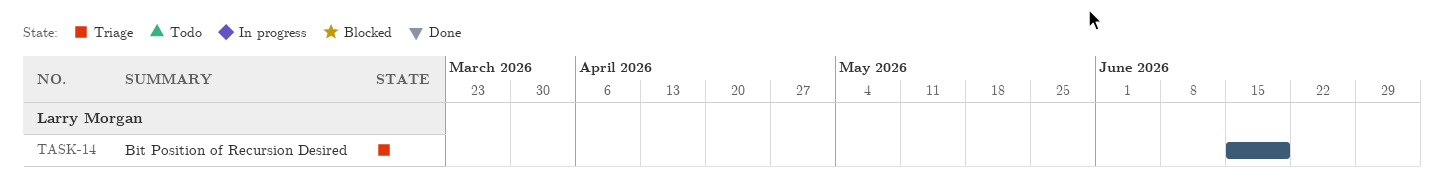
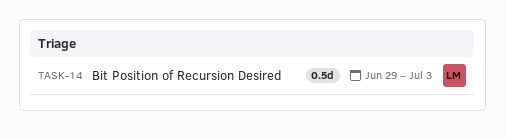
TASK-14, start: Jun 15 -> Jun 29
TASK-14, due: Jun 19 -> Jul 3

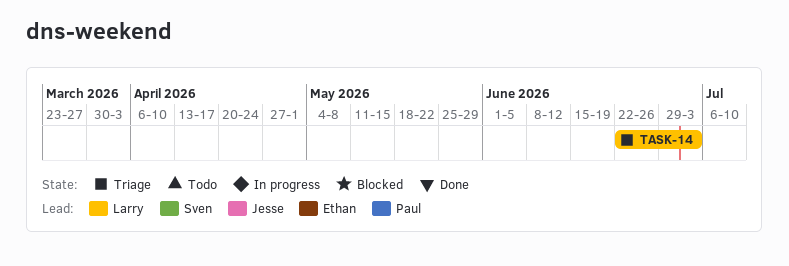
TASK-14, start: Jun 29 -> Jun 22

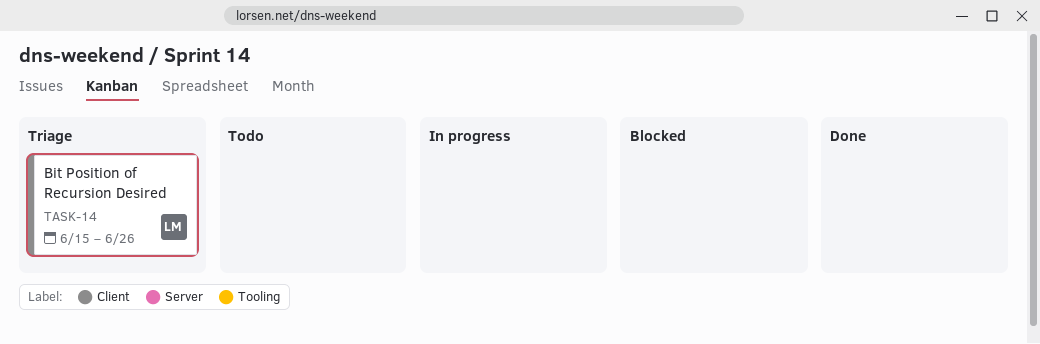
TASK-14, start: Jun 22 -> Jun 15
TASK-14, due: Jul 3 -> Jun 26

